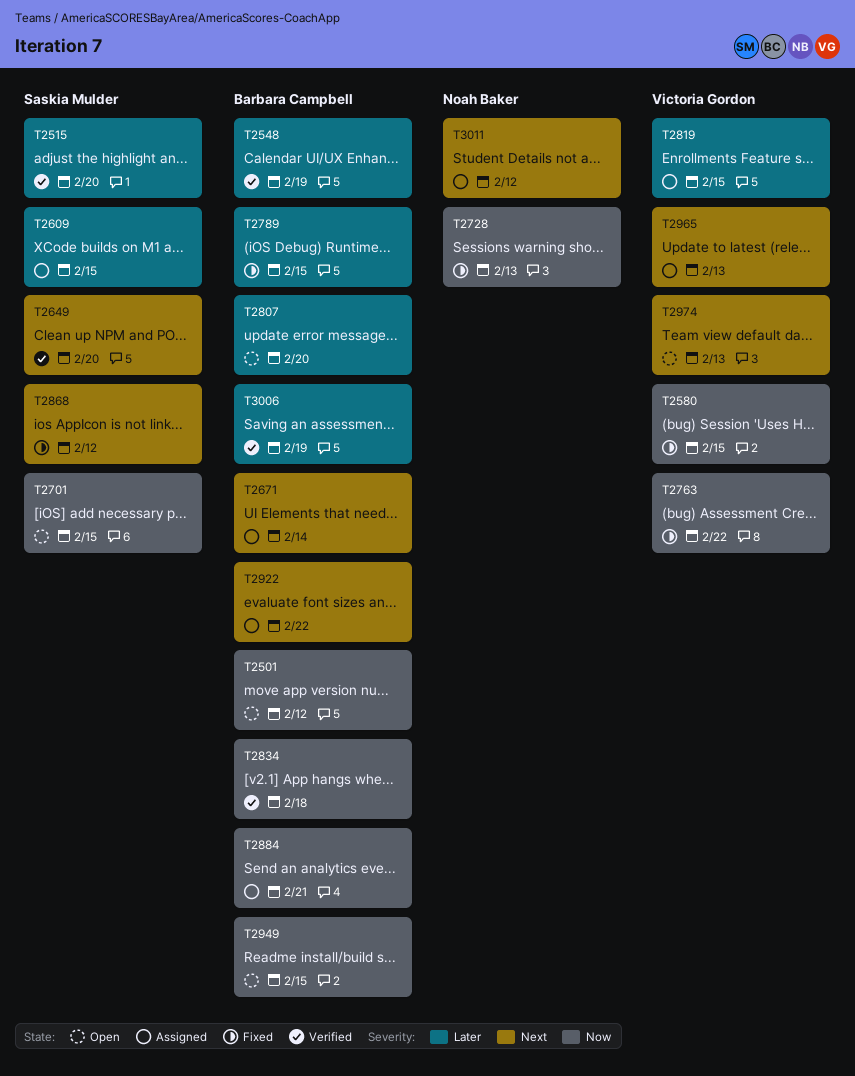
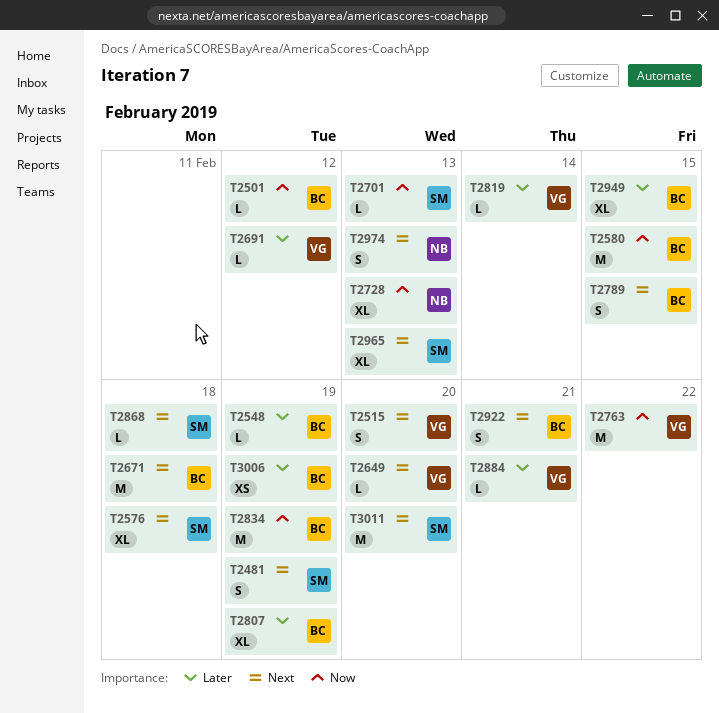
T2481: none -> present
T2515, owner: Saskia Mulder -> Victoria Gordon
T2515, priority: Later -> Next
T2576: none -> present
T2580, owner: Victoria Gordon -> Barbara Campbell
T2609: present -> none
T2649, owner: Saskia Mulder -> Victoria Gordon
T2671, due: Feb 14 -> Feb 18
T2691: none -> present
T2701, due: Feb 15 -> Feb 13
T2789, priority: Later -> Next
T2807, due: Feb 20 -> Feb 19
T2819, due: Feb 15 -> Feb 14
T2834, due: Feb 18 -> Feb 19
T2868, due: Feb 12 -> Feb 18
T2884, owner: Barbara Campbell -> Victoria Gordon
T2884, priority: Now -> Later
T2922, due: Feb 22 -> Feb 21
T2949, priority: Now -> Later
T2965, owner: Victoria Gordon -> Saskia Mulder
T2974, owner: Victoria Gordon -> Noah Baker
T3011, owner: Noah Baker -> Saskia Mulder
T3011, due: Feb 12 -> Feb 20

